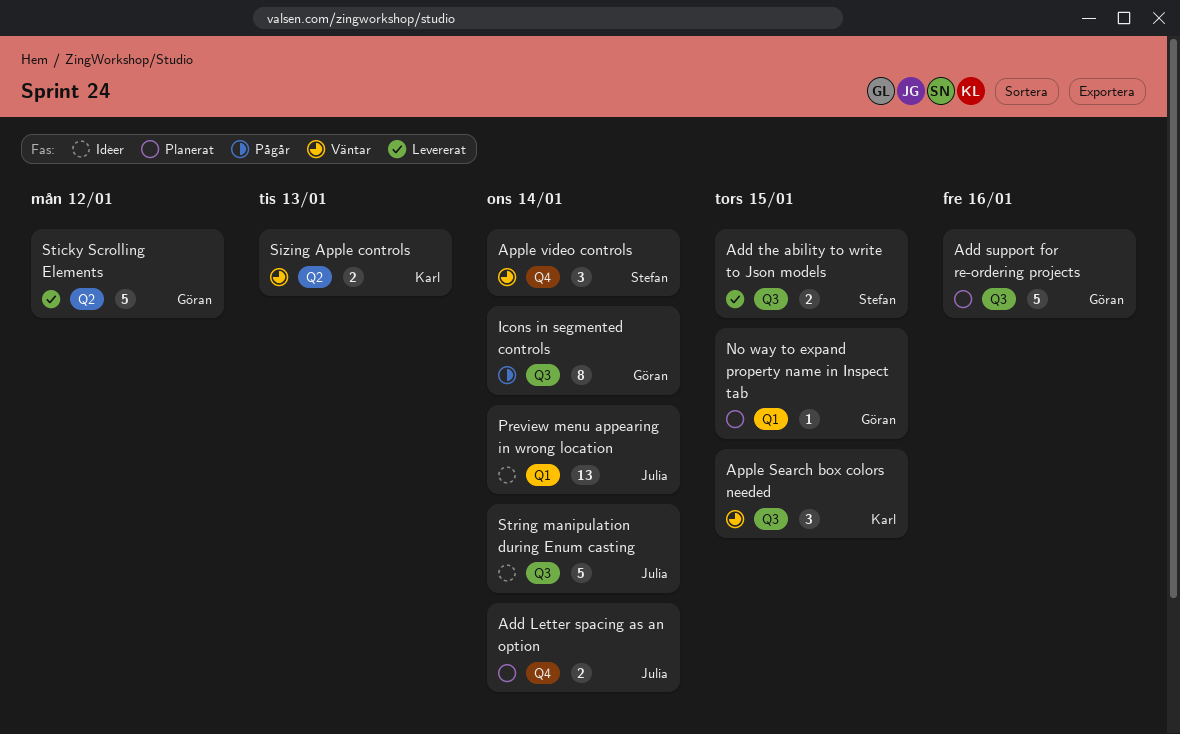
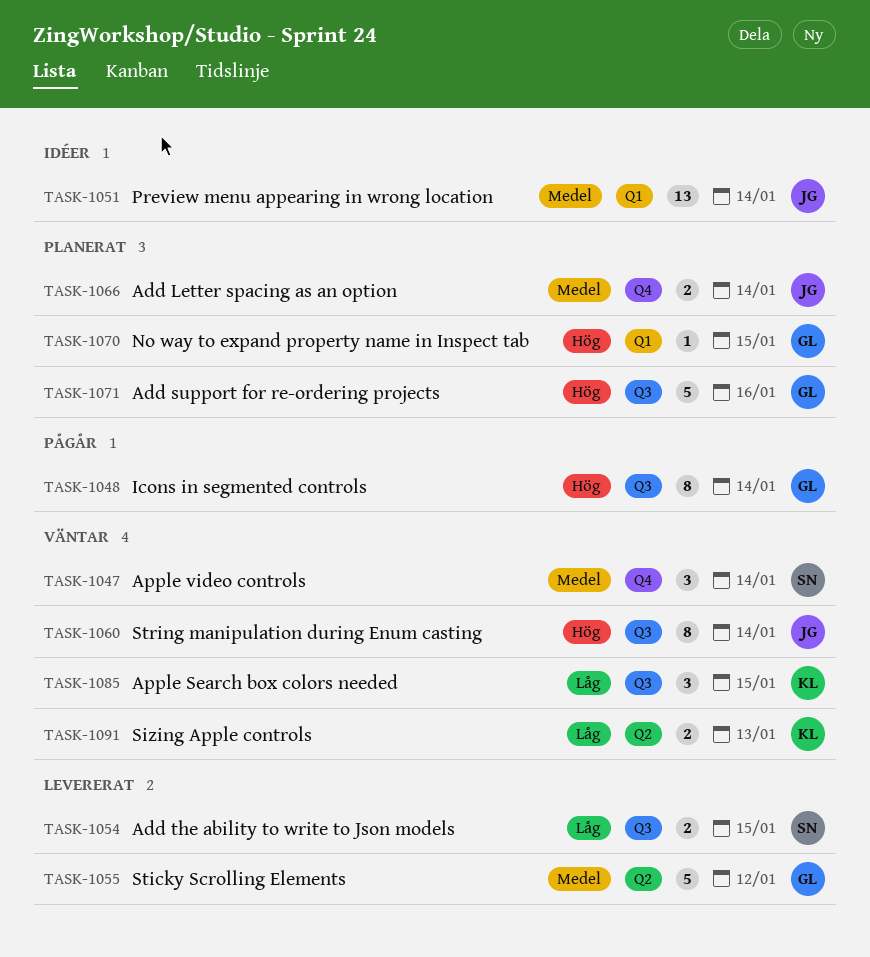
String manipulation during Enum casting, status: Idéer -> Väntar
String manipulation during Enum casting, estimate: 5 -> 8

